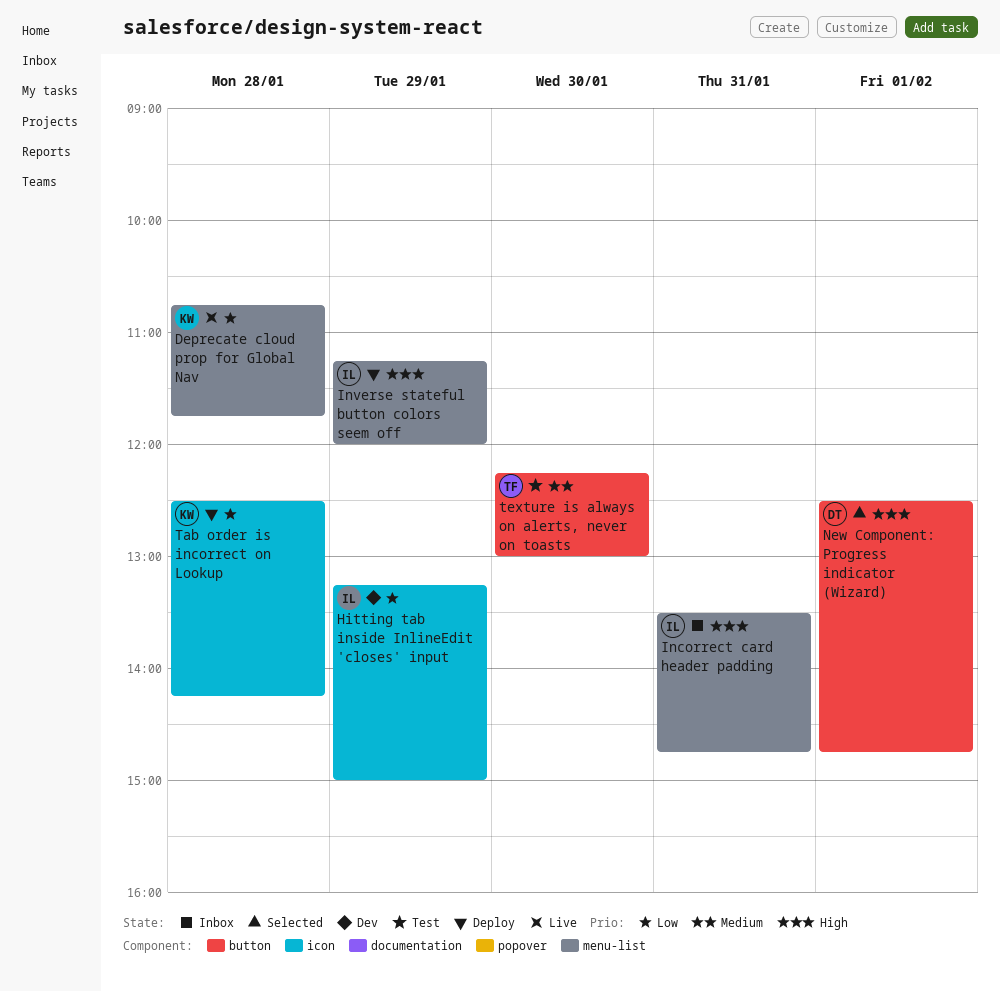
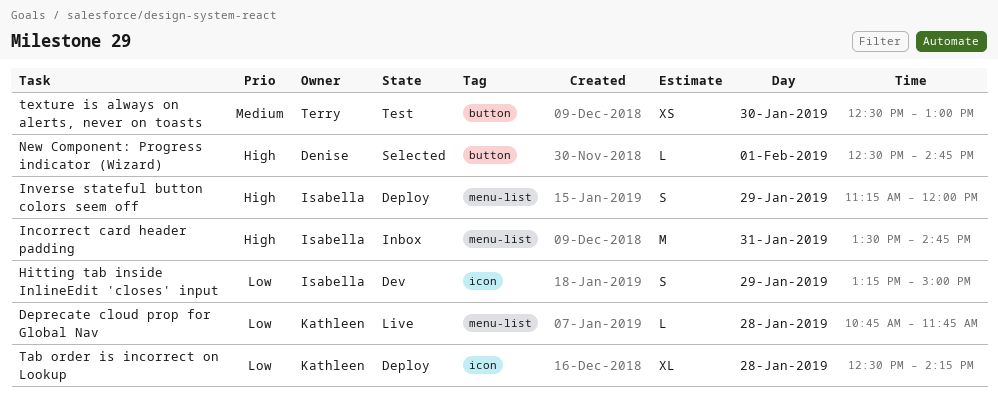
texture is always on alerts, never on toasts, begins: 12:15 -> 12:30

